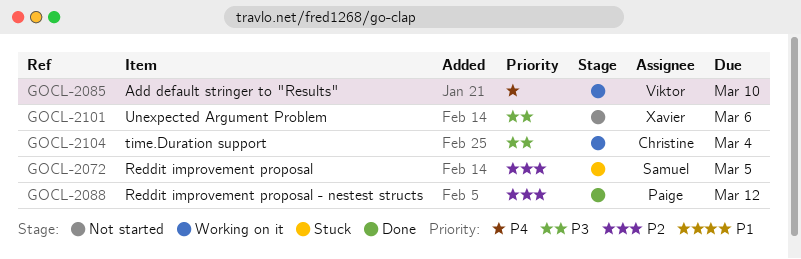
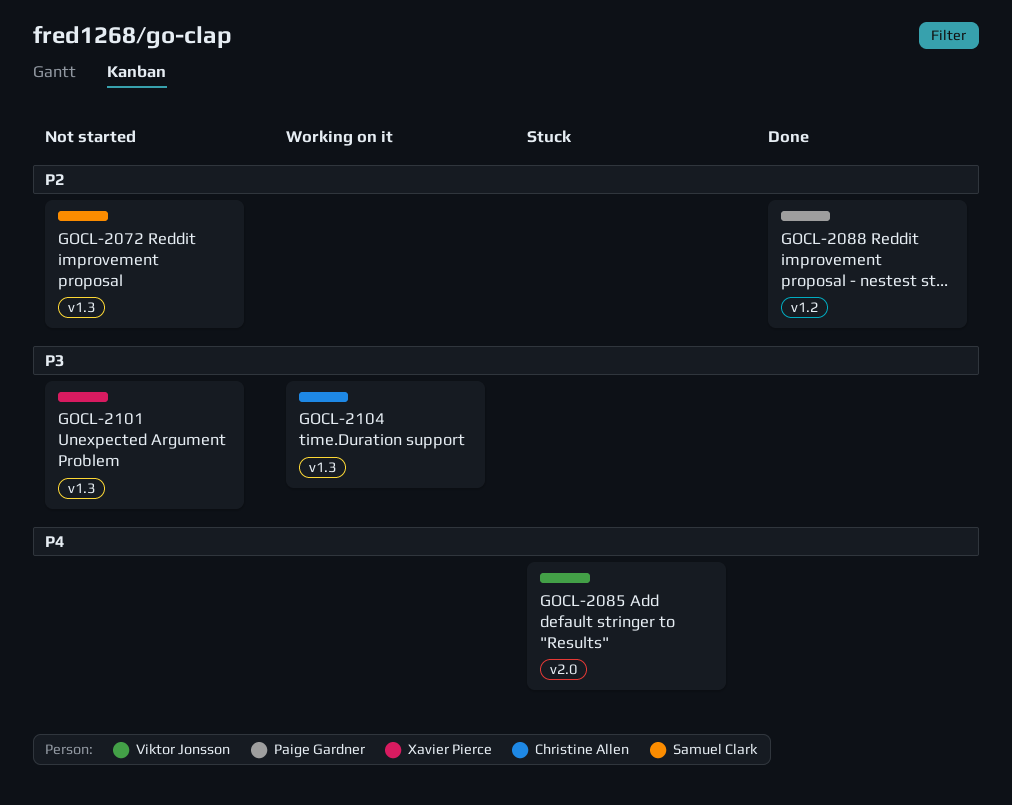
GOCL-2072, status: Stuck -> Not started
GOCL-2085, status: Working on it -> Stuck

